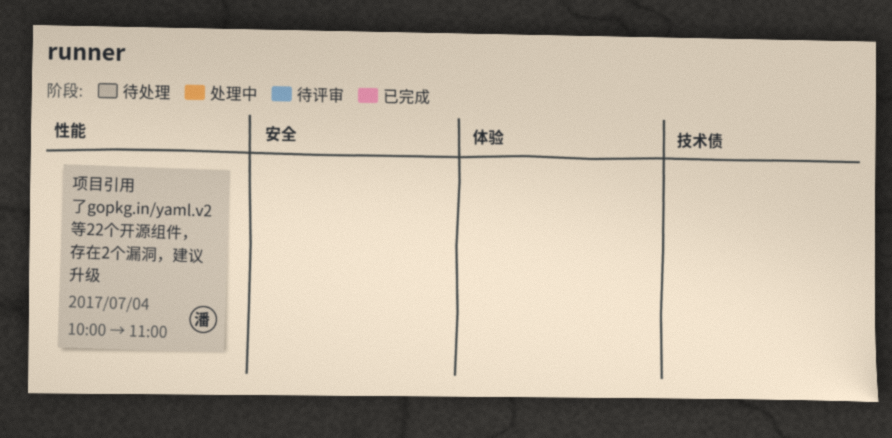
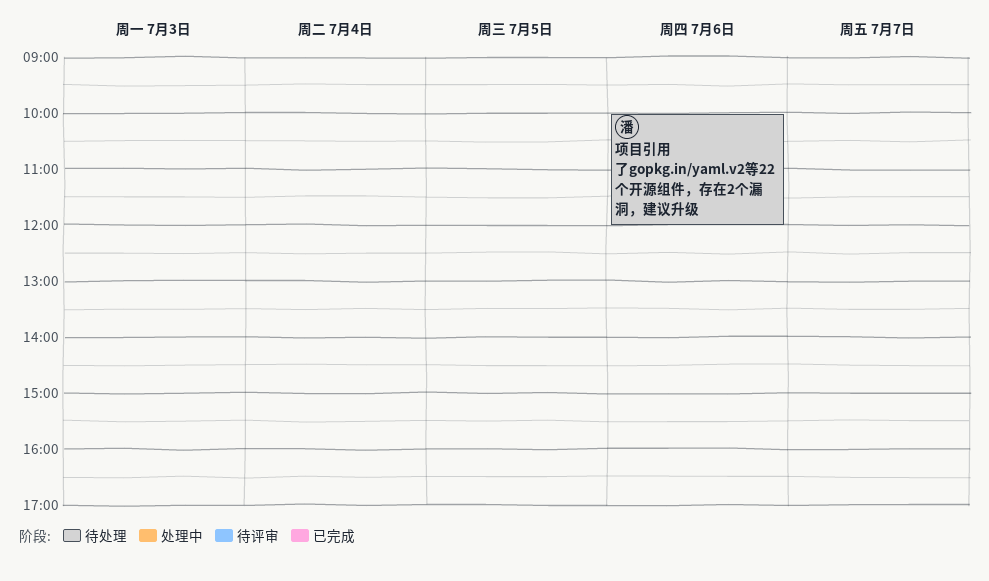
项目引用了gopkg.in/yaml.v2等22个开源组件，存在2个漏洞，建议升级, day: Jul 4 -> Jul 6
项目引用了gopkg.in/yaml.v2等22个开源组件，存在2个漏洞，建议升级, ends: 11:00 -> 12:00

